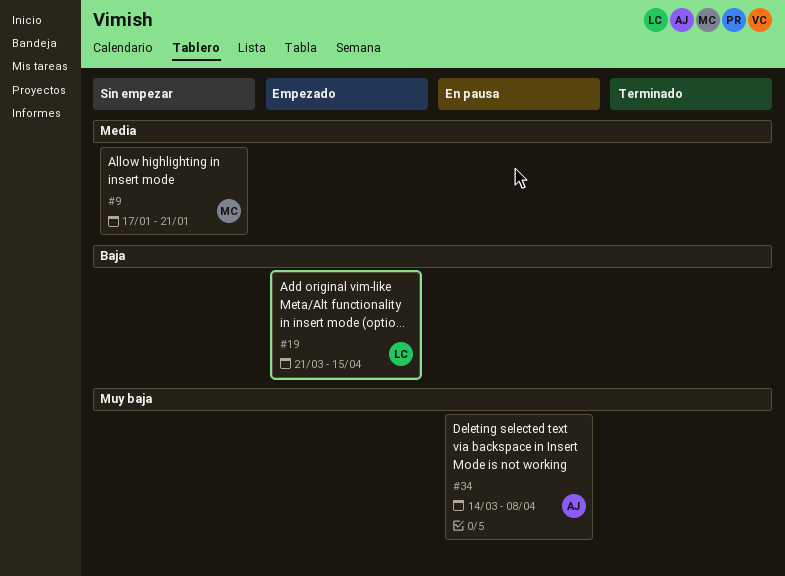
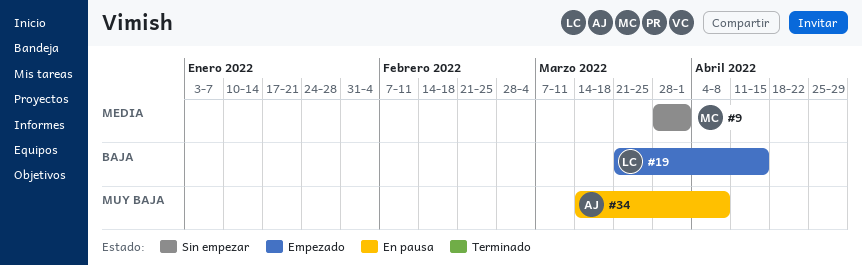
#9, start: Jan 17 -> Mar 28
#9, due: Jan 21 -> Apr 1

